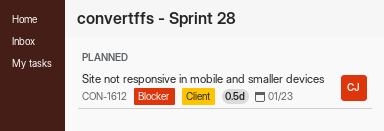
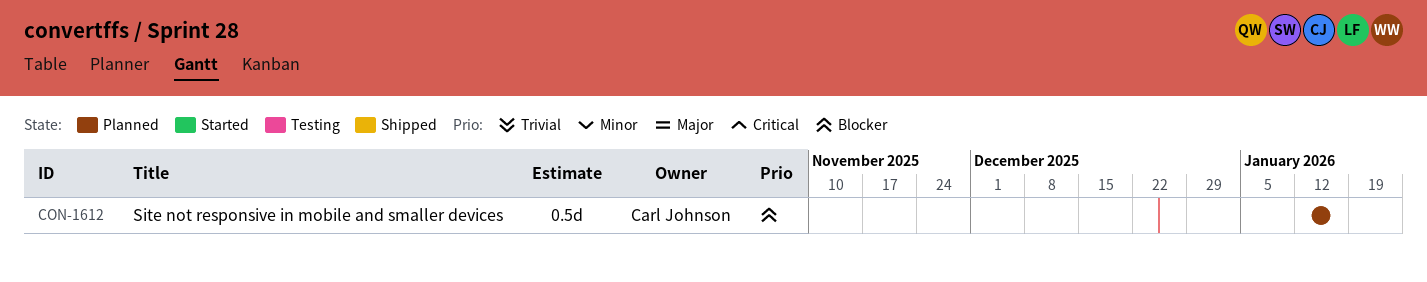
CON-1612, due: Jan 23 -> Jan 16

